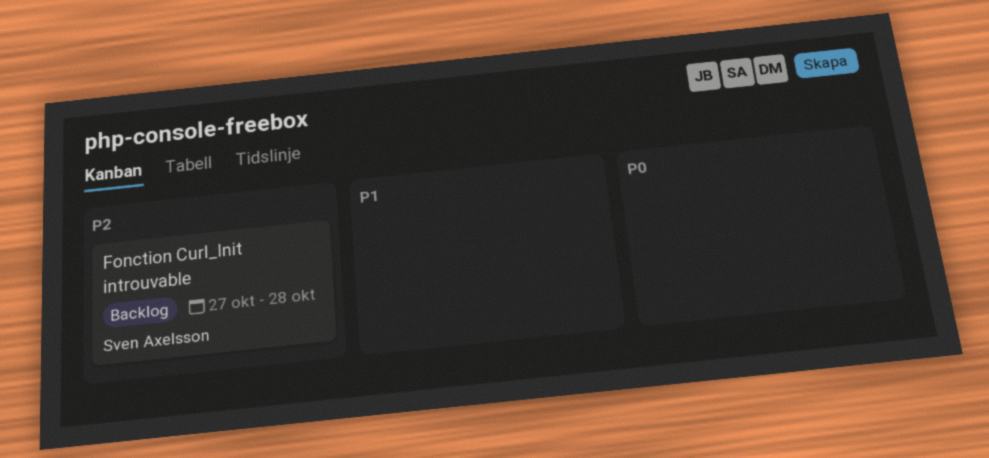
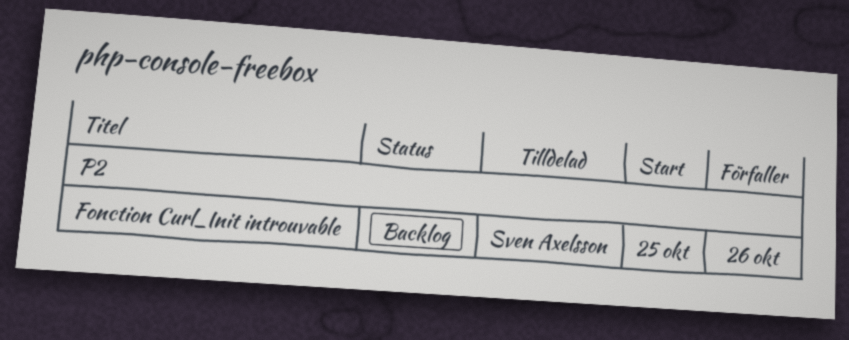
Fonction Curl_Init introuvable, start: Oct 27 -> Oct 25
Fonction Curl_Init introuvable, due: Oct 28 -> Oct 26

